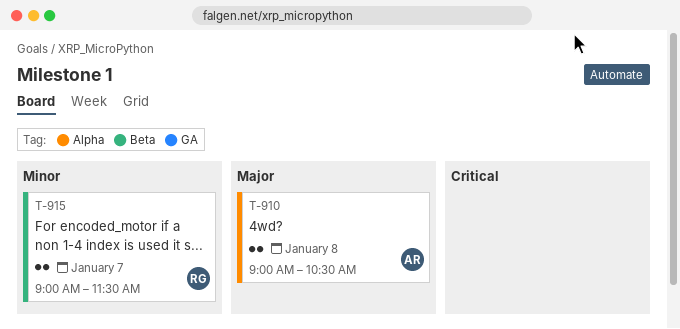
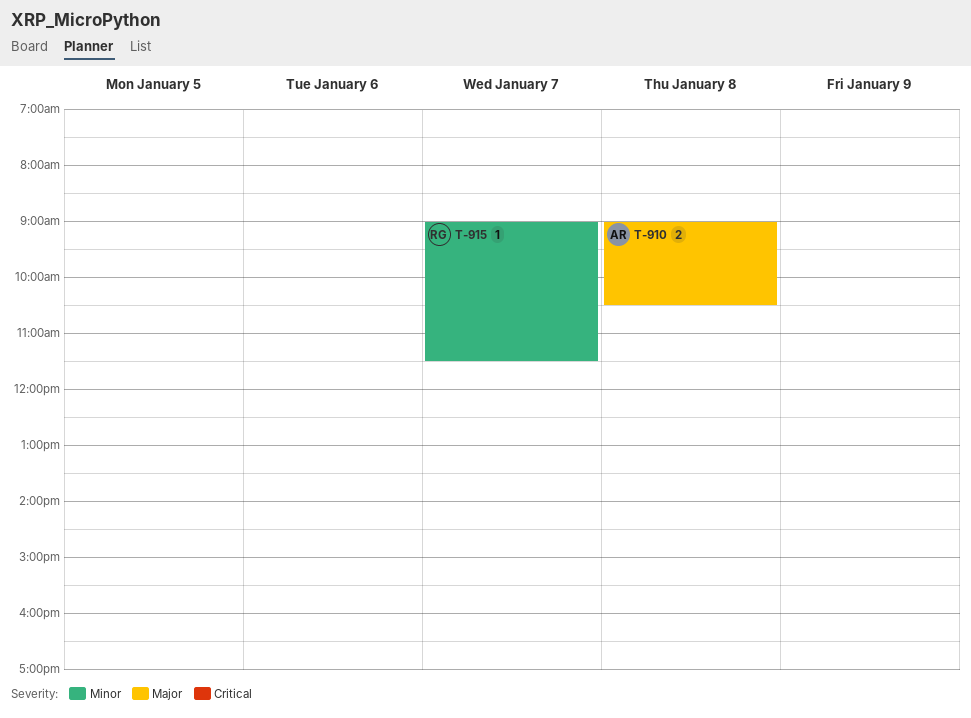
T-915, estimate: 2 -> 1

